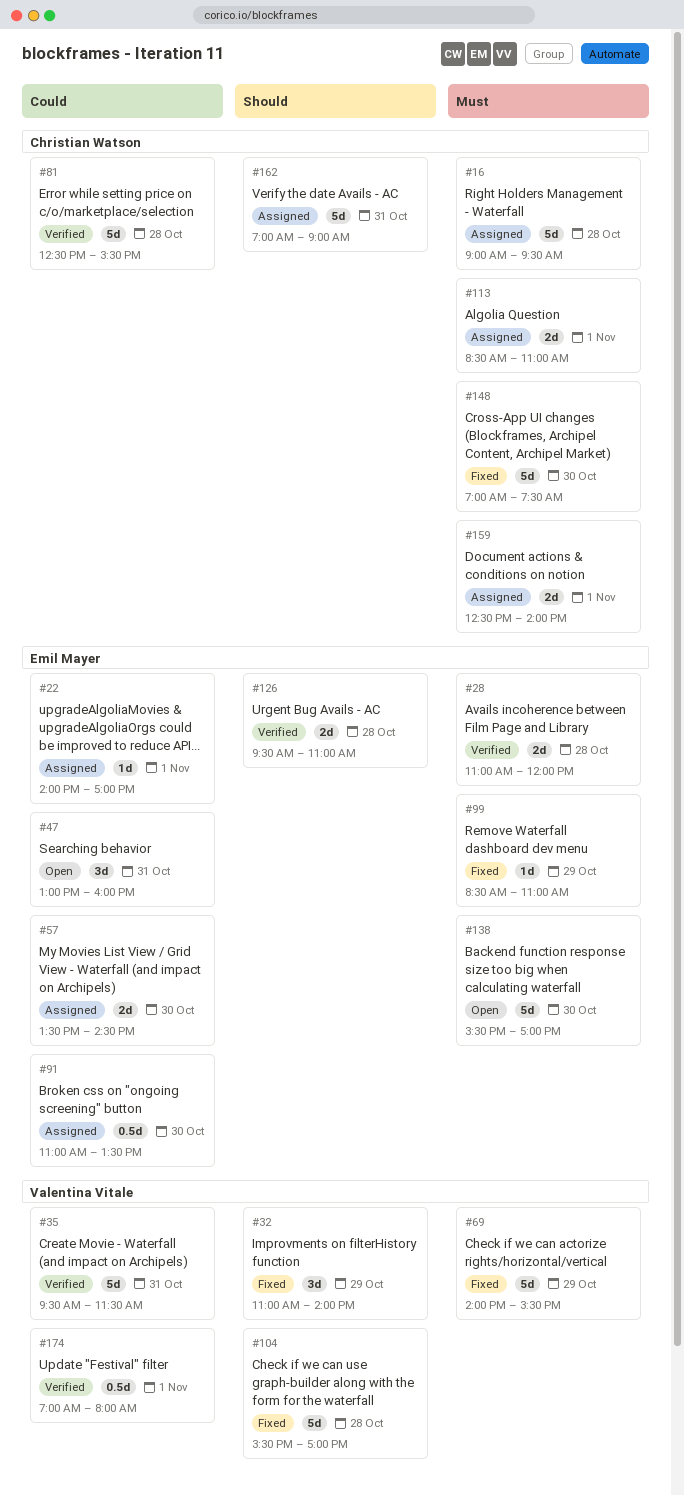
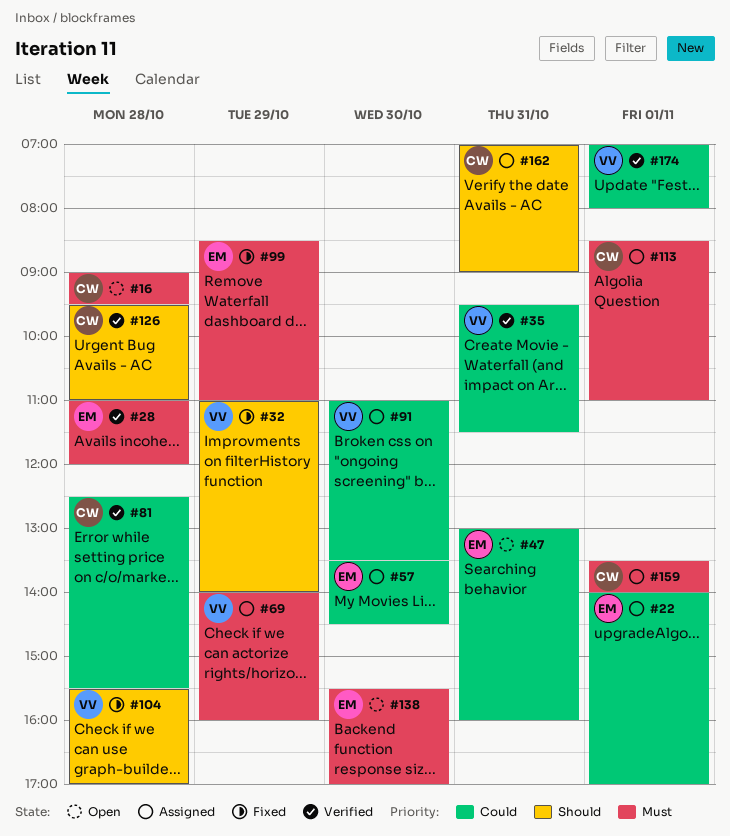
#16, status: Assigned -> Open
#69, status: Fixed -> Assigned
#69, ends: 15:30 -> 16:00
#91, owner: Emil Mayer -> Valentina Vitale
#126, owner: Emil Mayer -> Christian Watson
#148: present -> none
#159, begins: 12:30 -> 13:30

